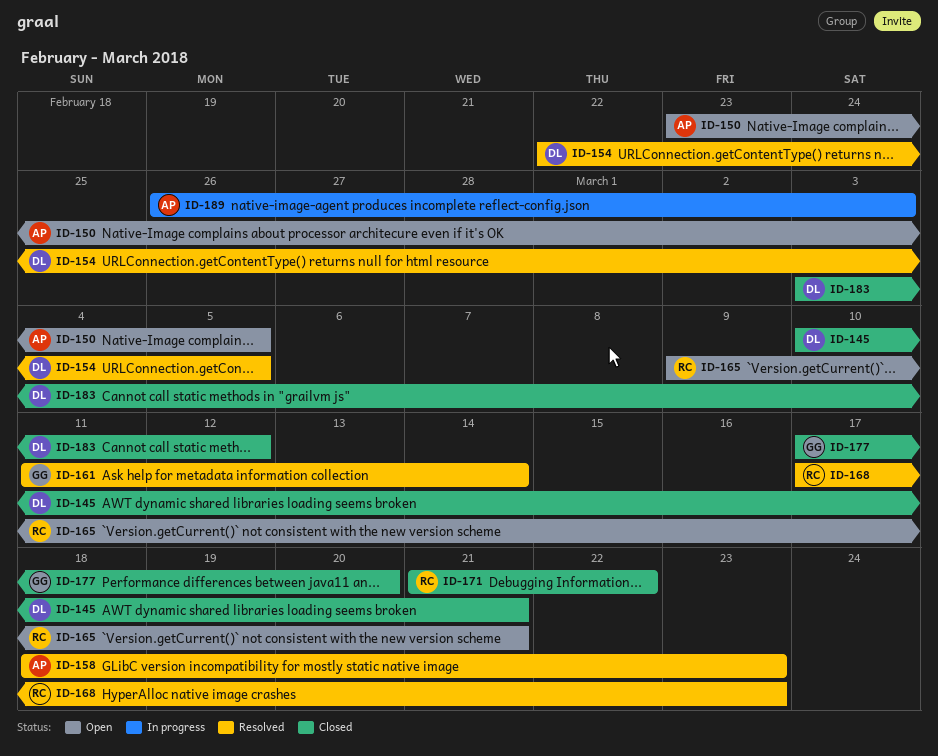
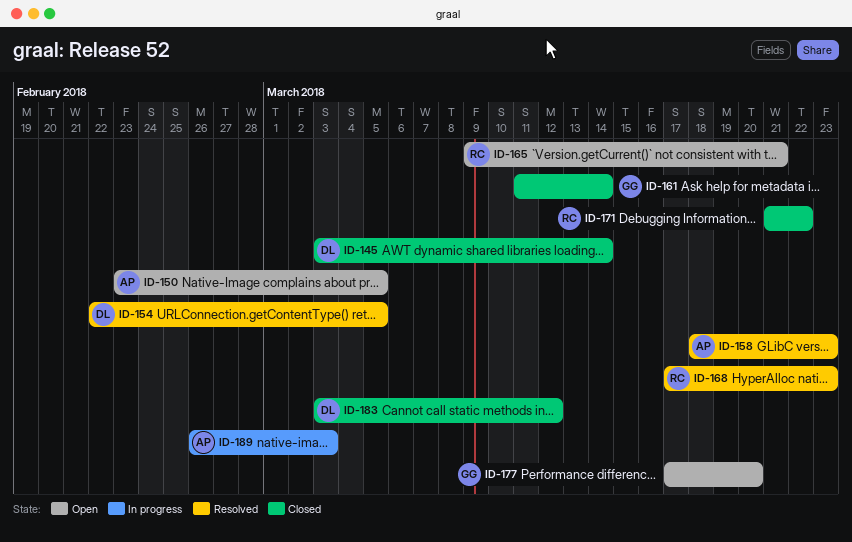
ID-145, start: Mar 10 -> Mar 3
ID-145, due: Mar 21 -> Mar 14
ID-161, status: Resolved -> Closed
ID-177, status: Closed -> Open

